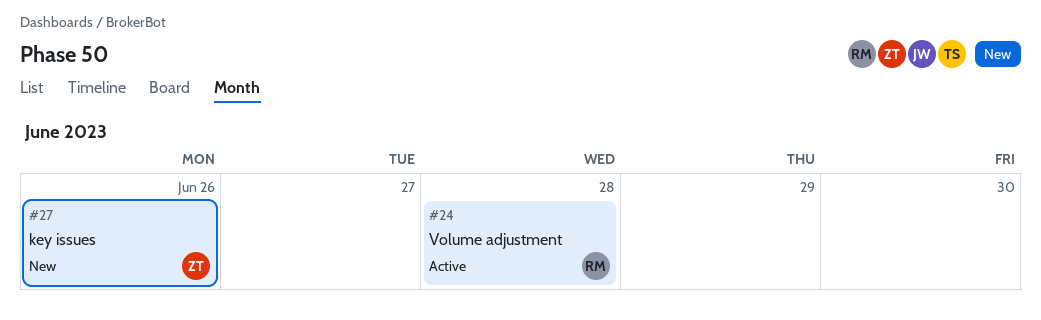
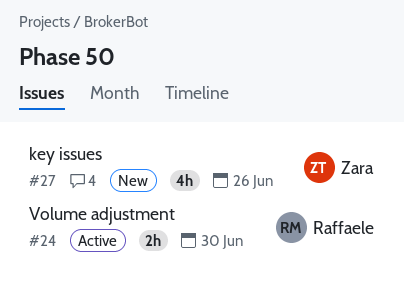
#24, day: Jun 28 -> Jun 30

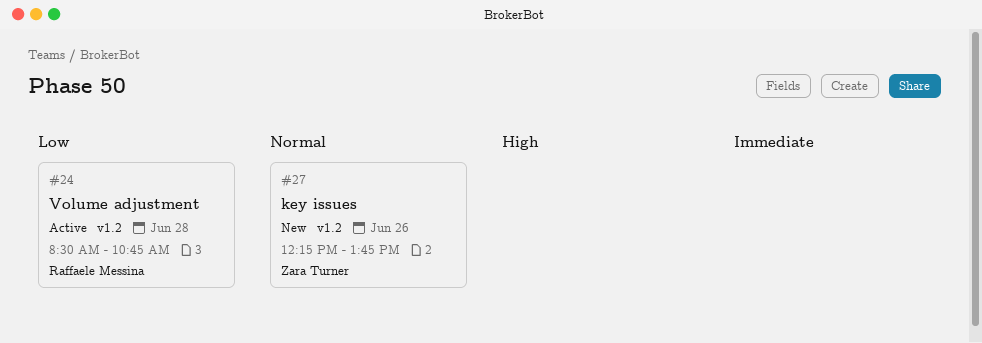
#24, day: Jun 30 -> Jun 28

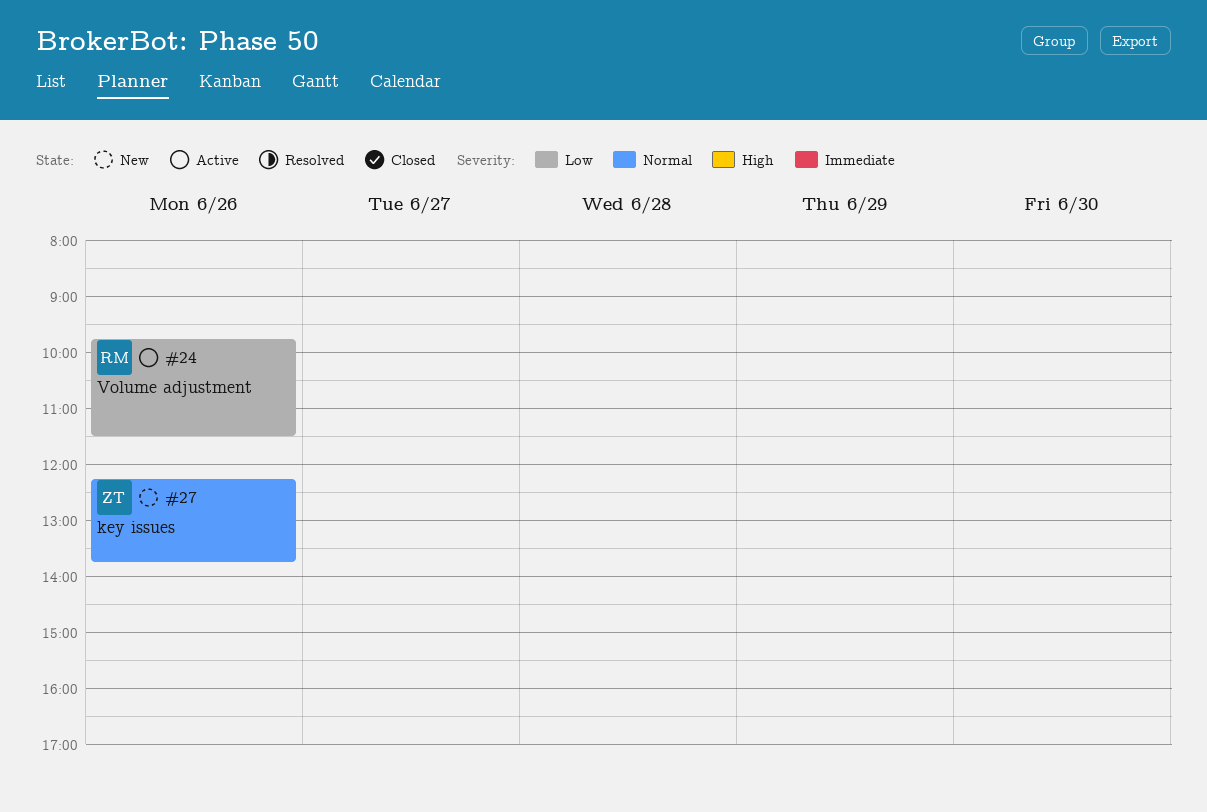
#24, day: Jun 28 -> Jun 26
#24, begins: 08:30 -> 09:45
#24, ends: 10:45 -> 11:30

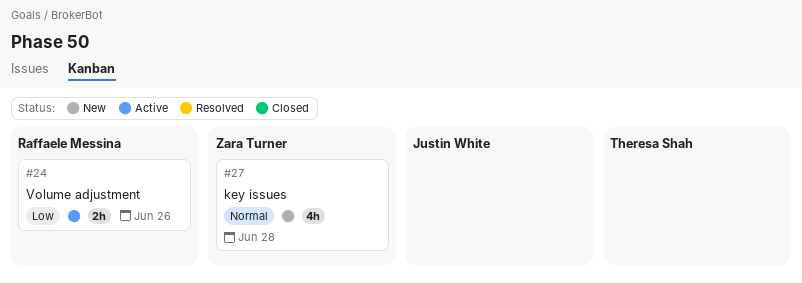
#27, day: Jun 26 -> Jun 28

